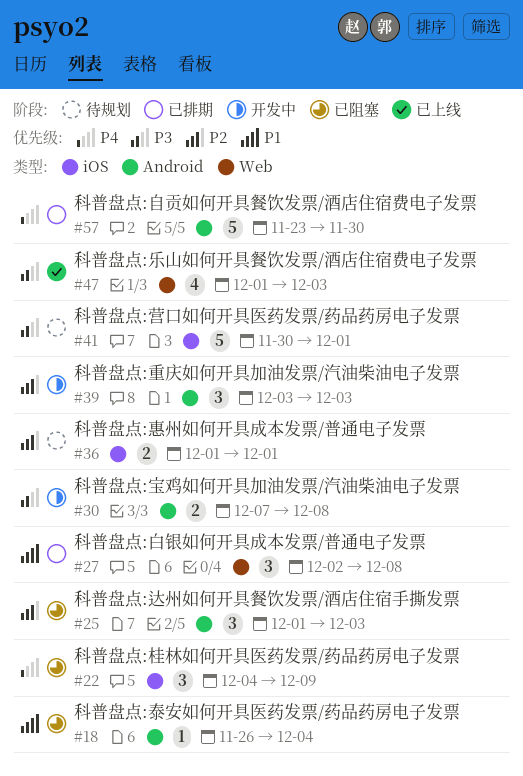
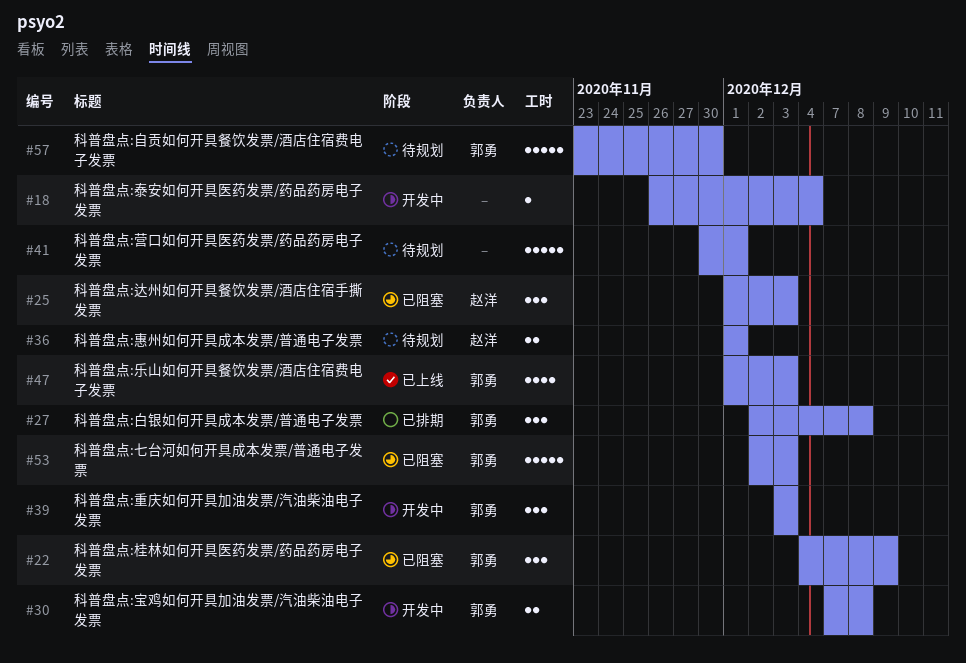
#18, status: 已阻塞 -> 开发中
#53: none -> present
#57, status: 已排期 -> 待规划

